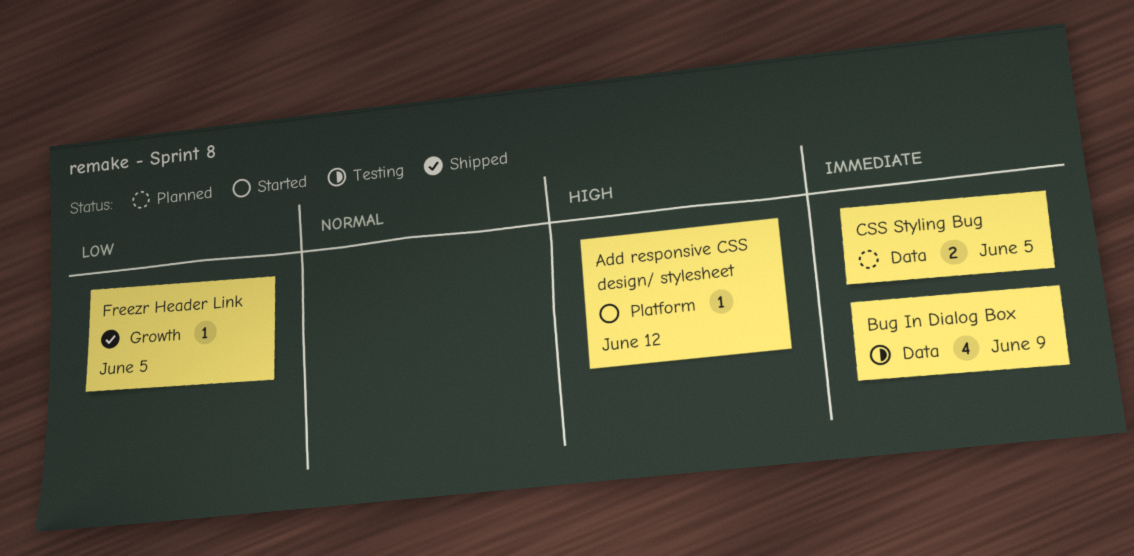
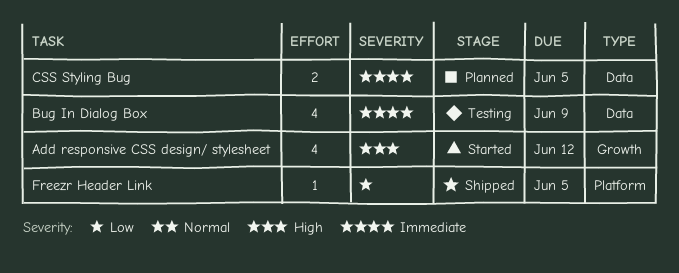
Add responsive CSS design/ stylesheet, label: Platform -> Growth
Add responsive CSS design/ stylesheet, estimate: 1 -> 4
Freezr Header Link, label: Growth -> Platform

